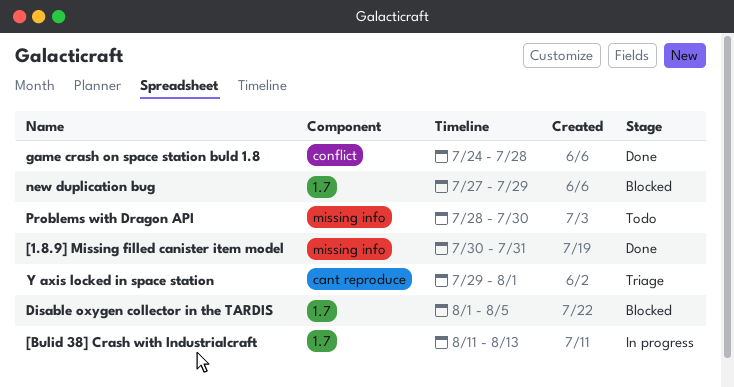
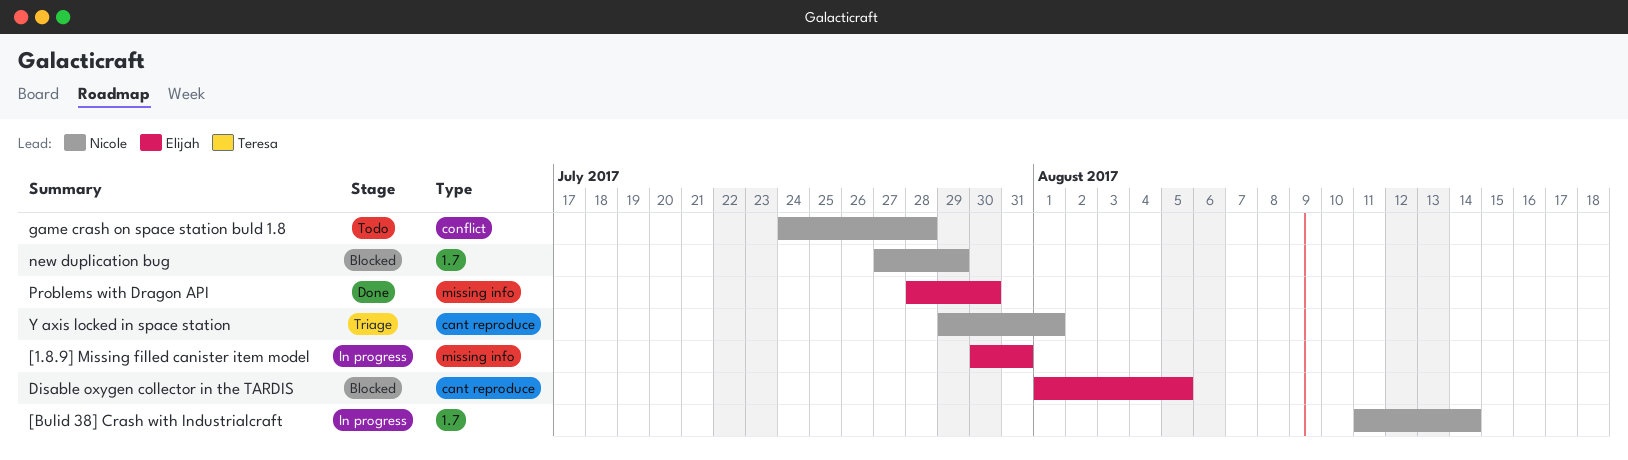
[1.8.9] Missing filled canister item model, status: Done -> In progress
[Bulid 38] Crash with Industrialcraft, due: Aug 13 -> Aug 14
Disable oxygen collector in the TARDIS, label: 1.7 -> cant reproduce
game crash on space station buld 1.8, status: Done -> Todo
Problems with Dragon API, status: Todo -> Done

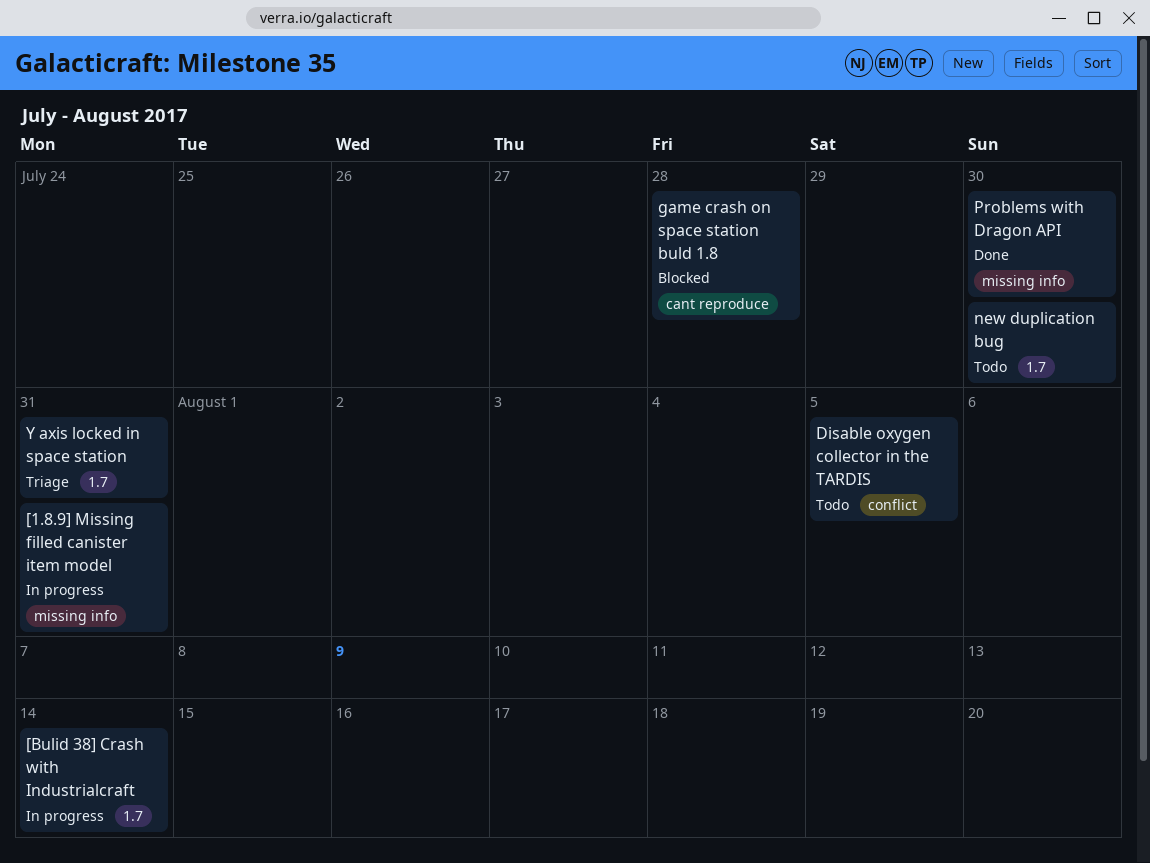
Disable oxygen collector in the TARDIS, status: Blocked -> Todo
Disable oxygen collector in the TARDIS, label: cant reproduce -> conflict
game crash on space station buld 1.8, status: Todo -> Blocked
game crash on space station buld 1.8, label: conflict -> cant reproduce
new duplication bug, status: Blocked -> Todo
new duplication bug, due: Jul 29 -> Jul 30
Y axis locked in space station, label: cant reproduce -> 1.7
Y axis locked in space station, due: Aug 1 -> Jul 31

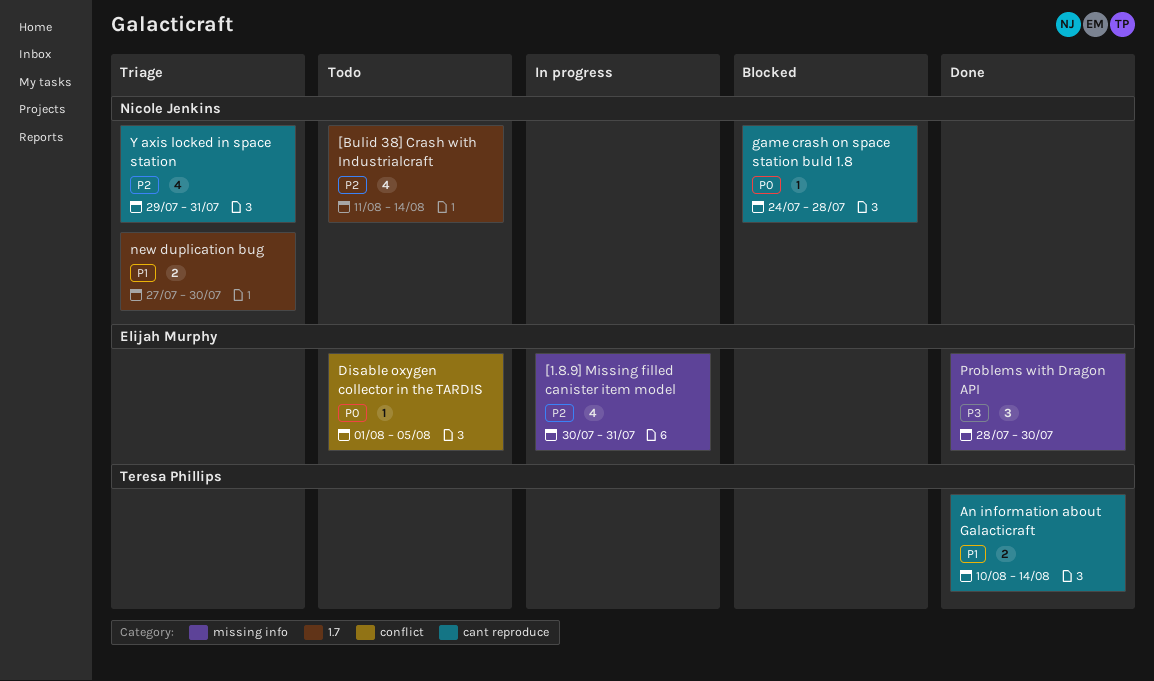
[Bulid 38] Crash with Industrialcraft, status: In progress -> Todo
An information about Galacticraft: none -> present
new duplication bug, status: Todo -> Triage
Y axis locked in space station, label: 1.7 -> cant reproduce

